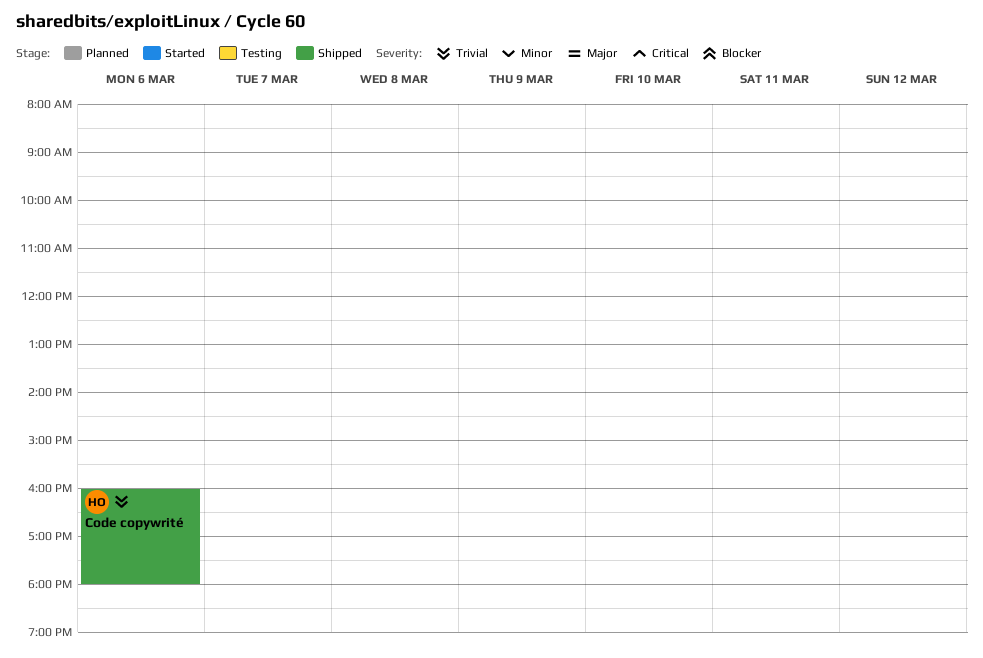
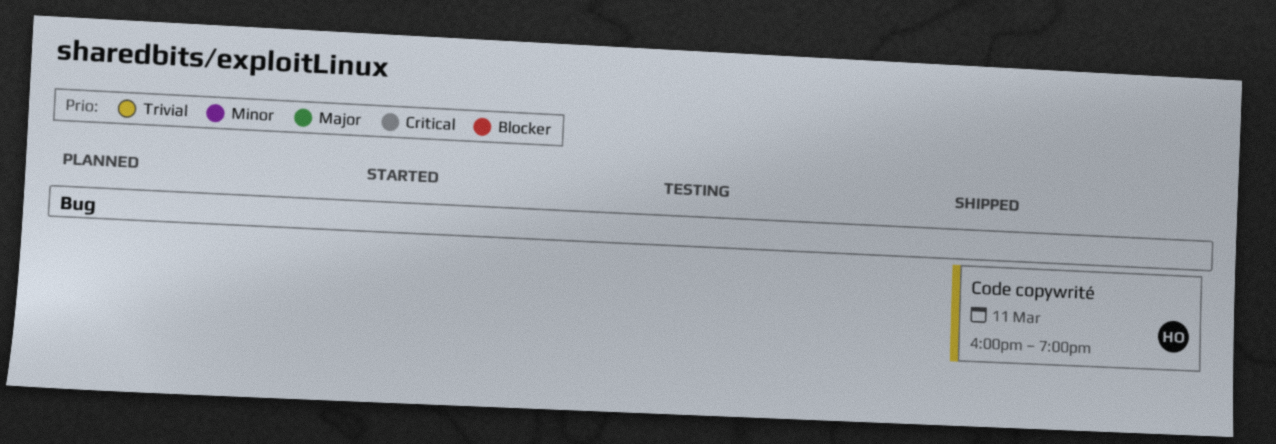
Code copywrité, day: Mar 6 -> Mar 11
Code copywrité, ends: 18:00 -> 19:00

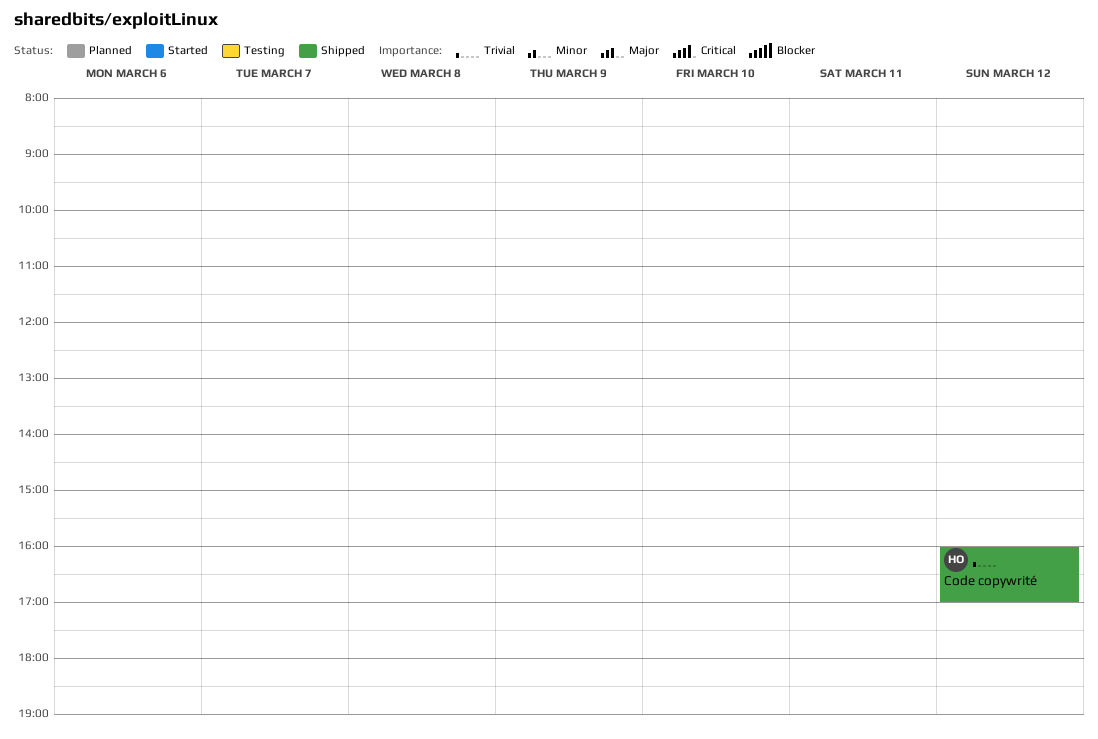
Code copywrité, day: Mar 11 -> Mar 12
Code copywrité, ends: 19:00 -> 17:00

